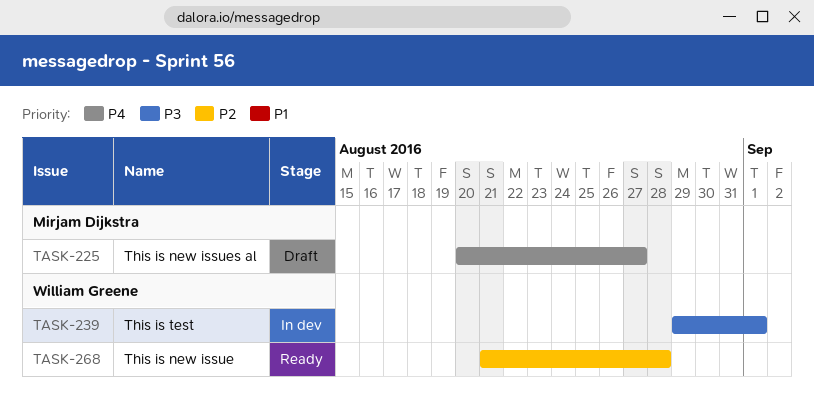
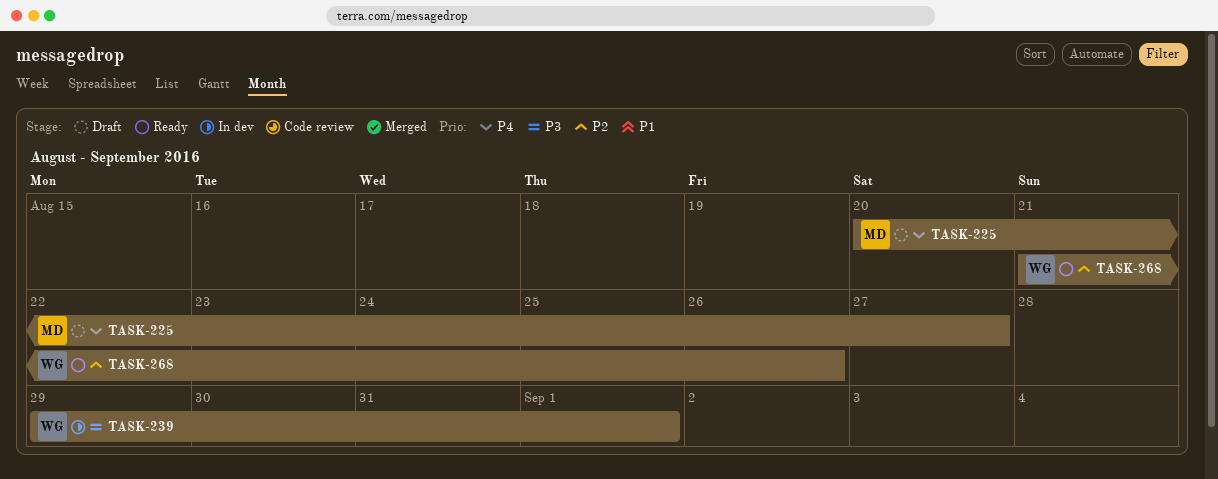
TASK-268, due: Aug 28 -> Aug 26

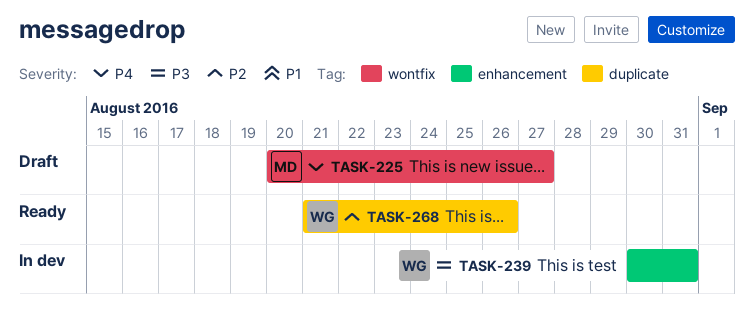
TASK-239, start: Aug 29 -> Aug 30
TASK-239, due: Sep 1 -> Aug 31

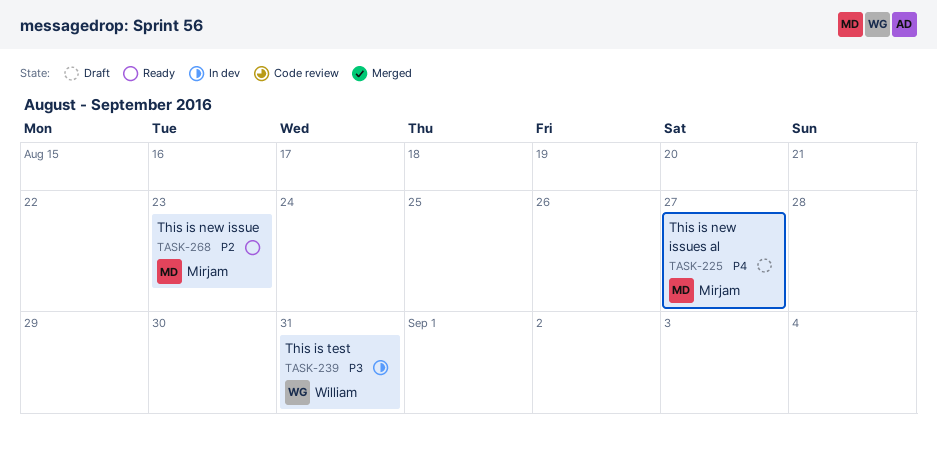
TASK-268, owner: William -> Mirjam
TASK-268, due: Aug 26 -> Aug 23

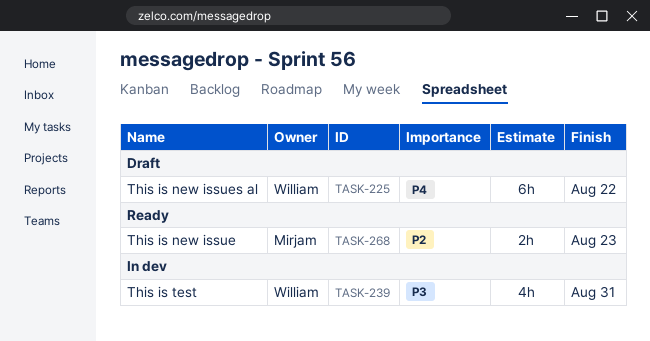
TASK-225, owner: Mirjam -> William
TASK-225, due: Aug 27 -> Aug 22

